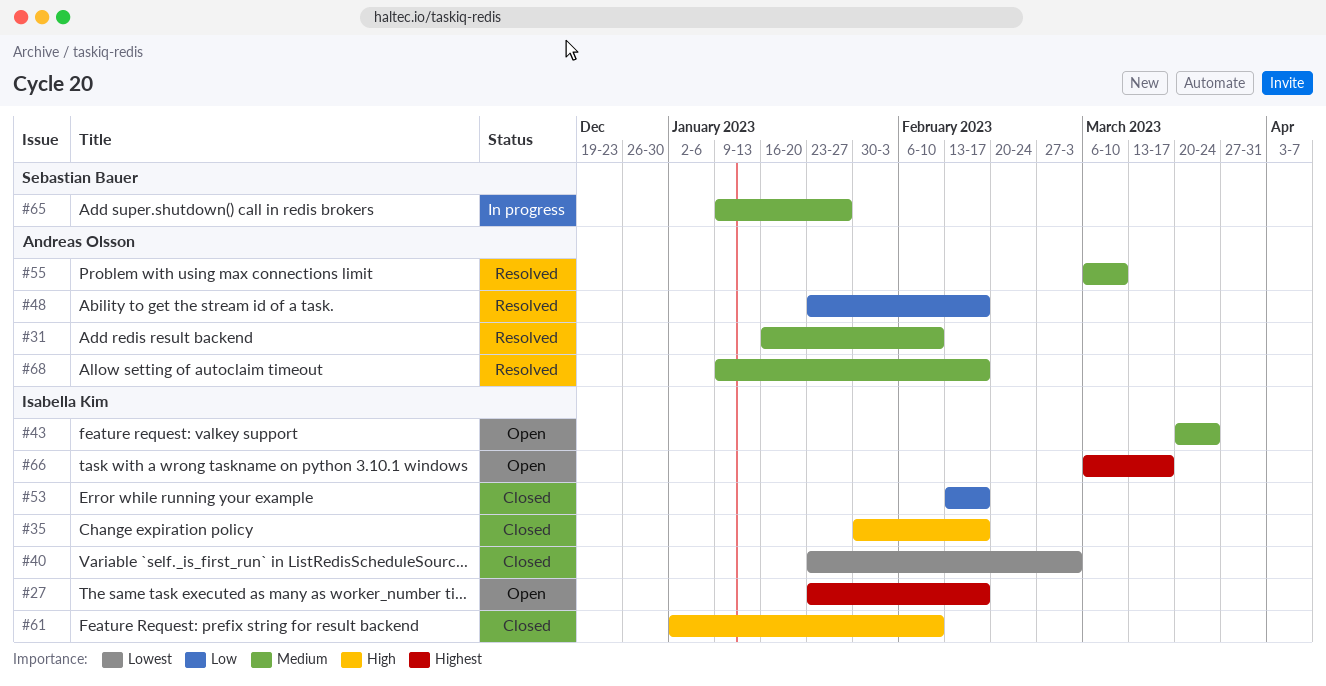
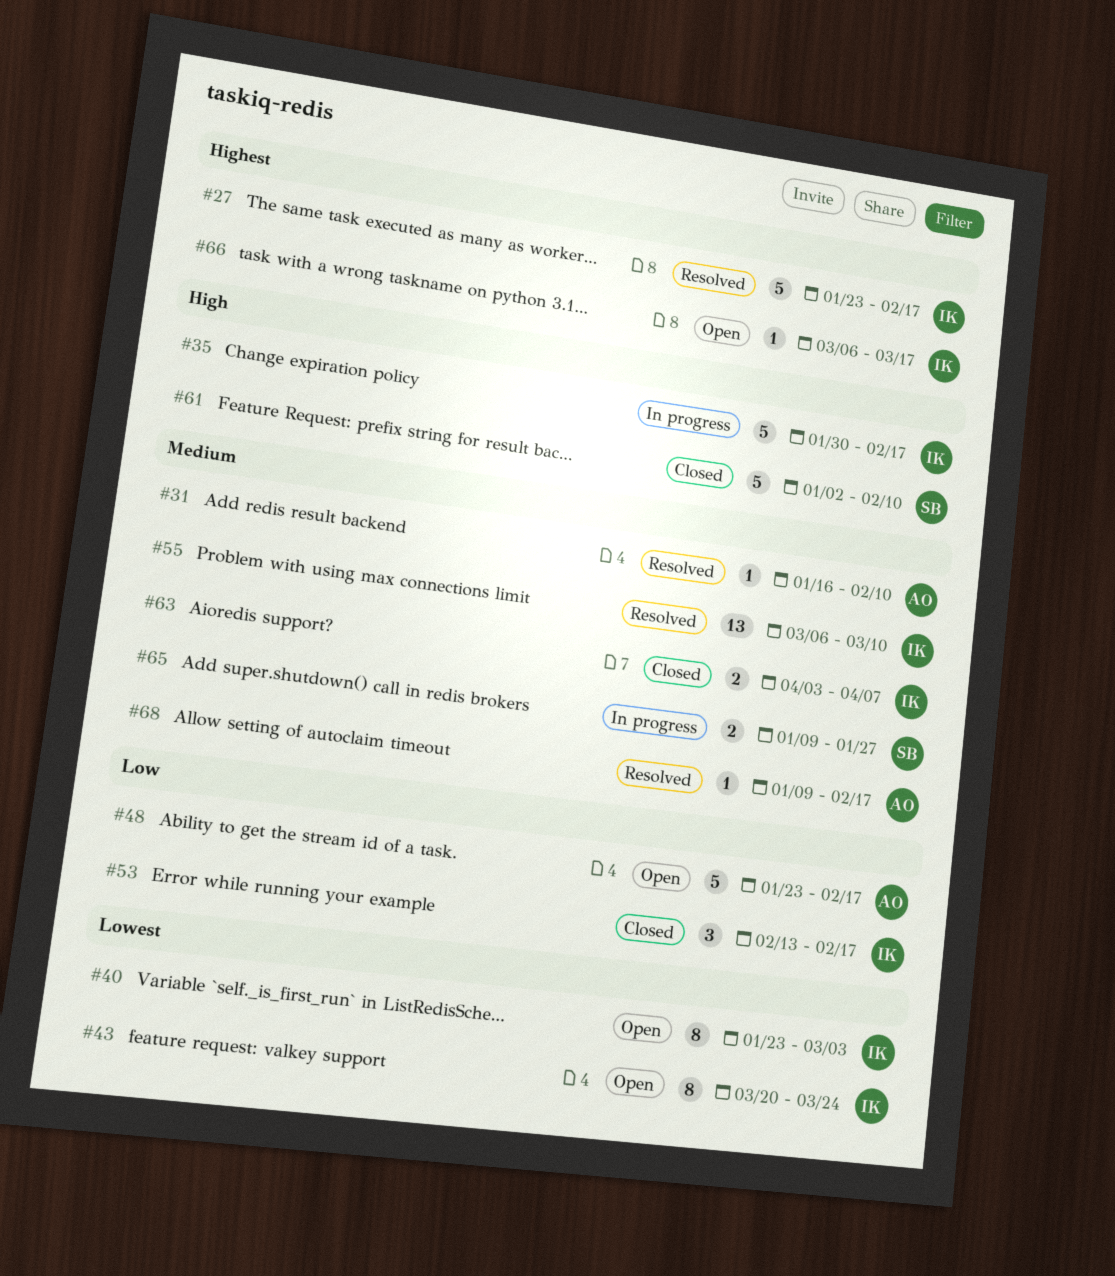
#27, status: Open -> Resolved
#35, status: Closed -> In progress
#40, status: Closed -> Open
#43, priority: Medium -> Lowest
#48, status: Resolved -> Open
#55, owner: Andreas Olsson -> Isabella Kim
#61, owner: Isabella Kim -> Sebastian Bauer
#63: none -> present

